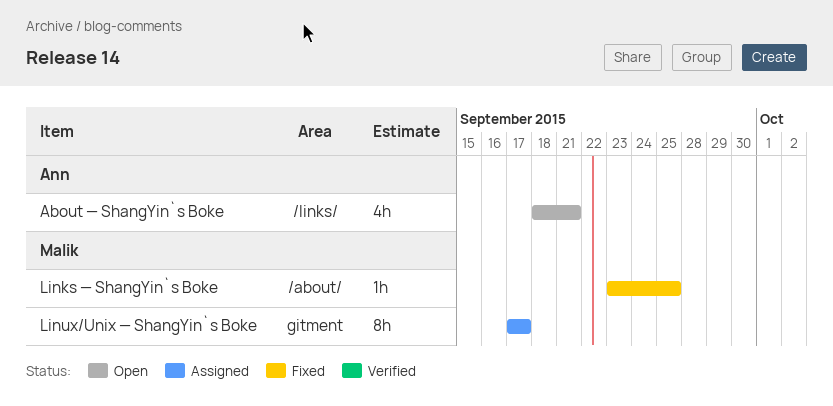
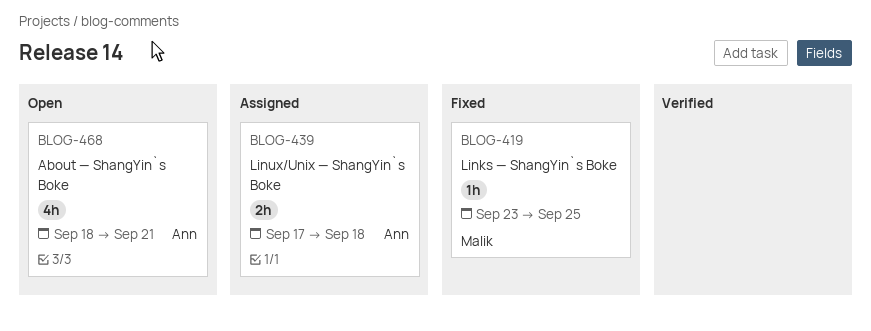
Linux/Unix — ShangYin`s Boke, owner: Malik -> Ann
Linux/Unix — ShangYin`s Boke, estimate: 8h -> 2h
Linux/Unix — ShangYin`s Boke, due: Sep 17 -> Sep 18

